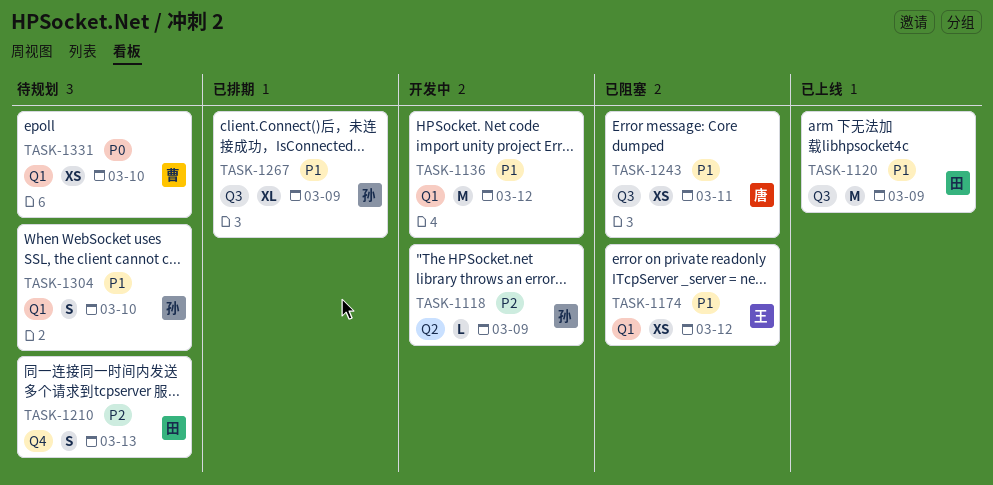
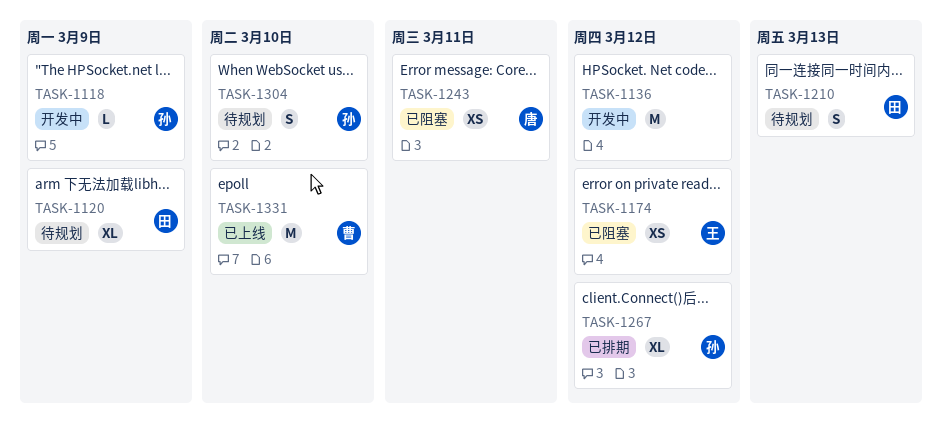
TASK-1120, status: 已上线 -> 待规划
TASK-1120, estimate: M -> XL
TASK-1267, due: Mar 9 -> Mar 12
TASK-1331, status: 待规划 -> 已上线
TASK-1331, estimate: XS -> M

